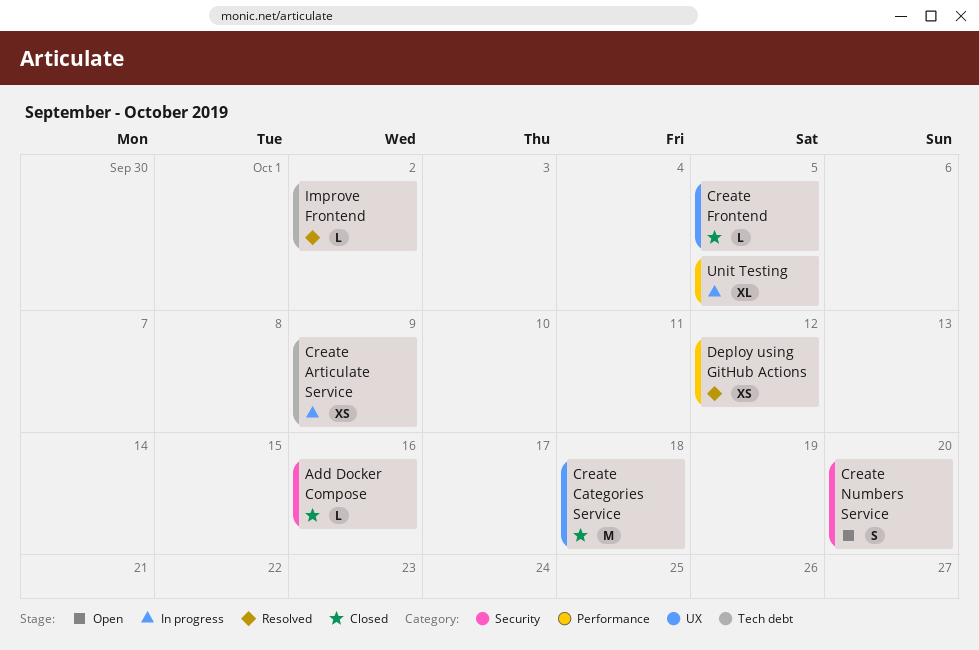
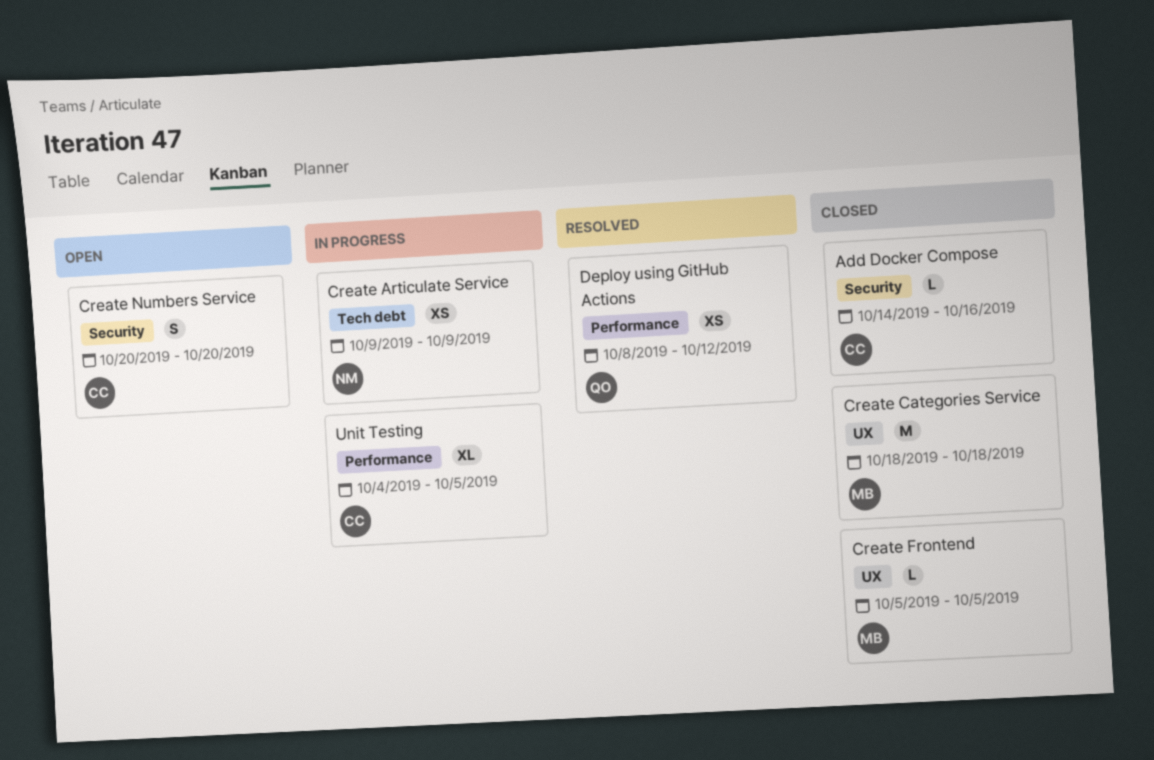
Improve Frontend: present -> none

